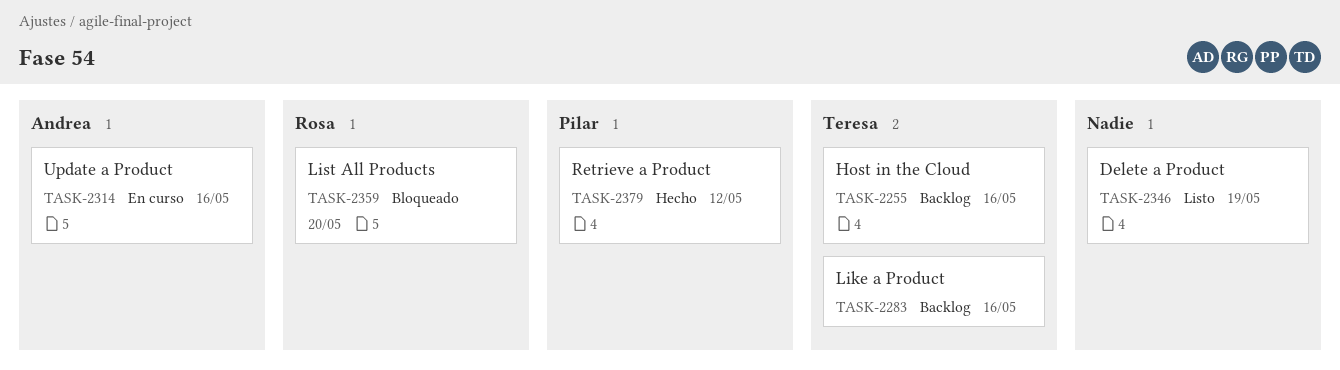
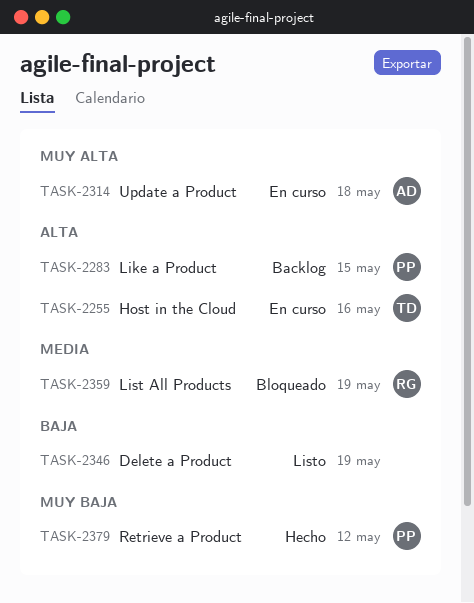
TASK-2255, status: Backlog -> En curso
TASK-2283, owner: Teresa -> Pilar
TASK-2283, due: May 16 -> May 15
TASK-2314, due: May 16 -> May 18
TASK-2359, due: May 20 -> May 19

